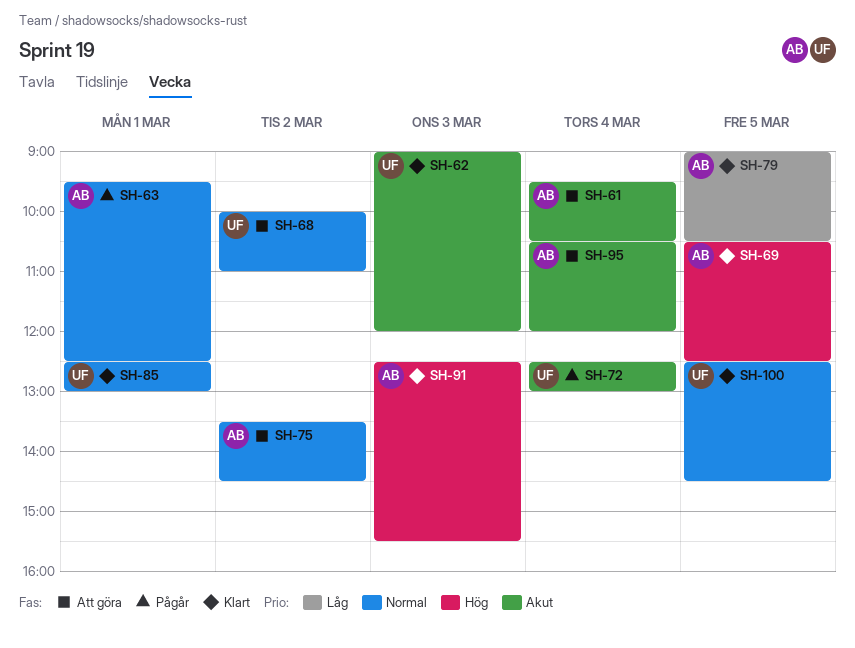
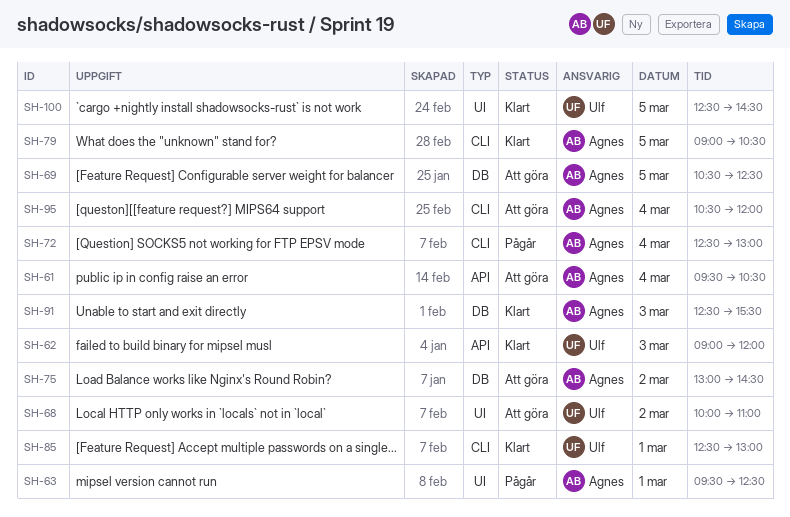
SH-69, status: Klart -> Att göra
SH-72, owner: Ulf -> Agnes
SH-75, begins: 13:30 -> 13:00

